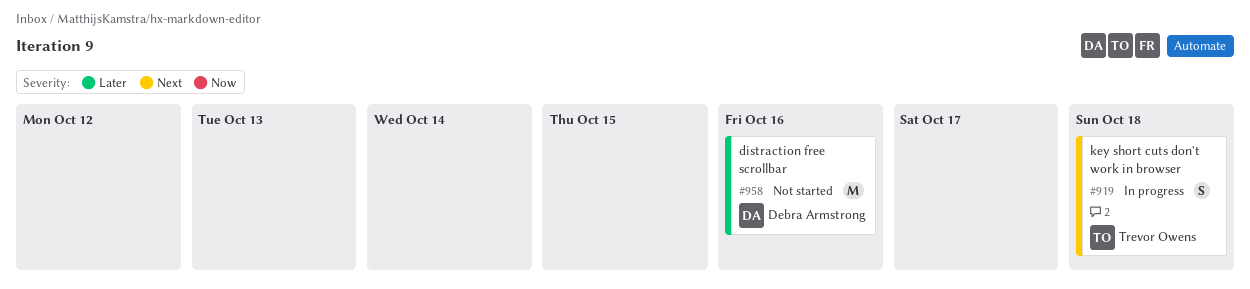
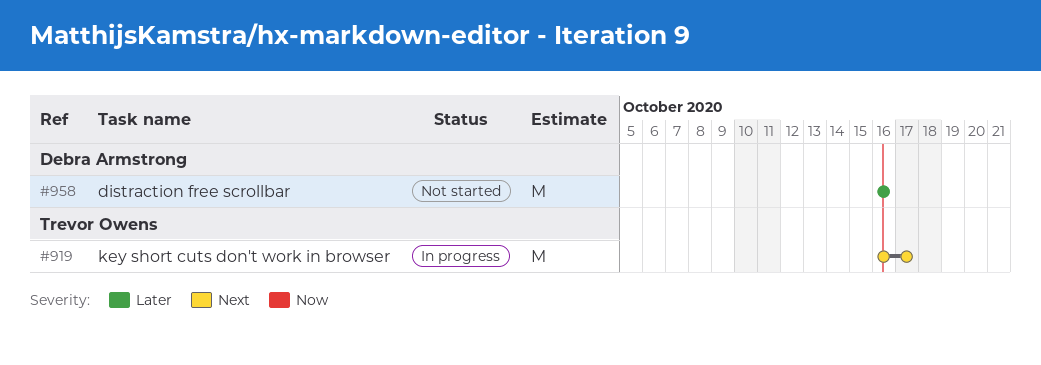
#919, estimate: S -> M
#919, due: Oct 18 -> Oct 17

